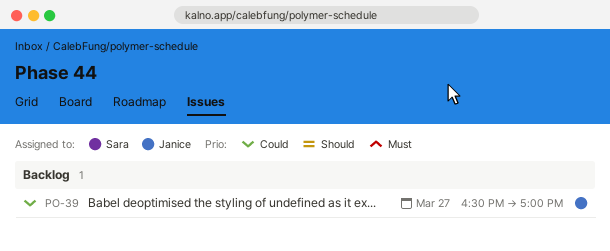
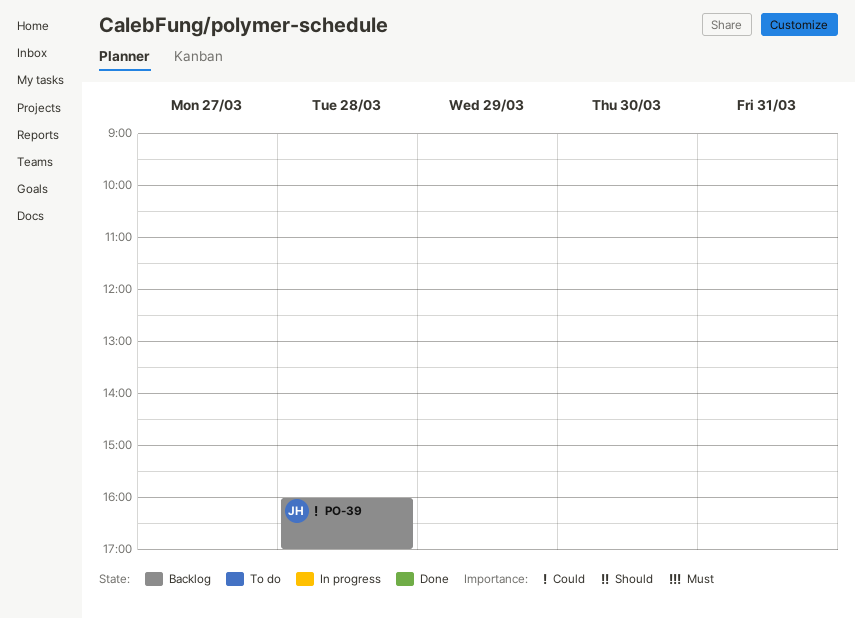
PO-39, day: Mar 27 -> Mar 28
PO-39, begins: 16:30 -> 16:00

